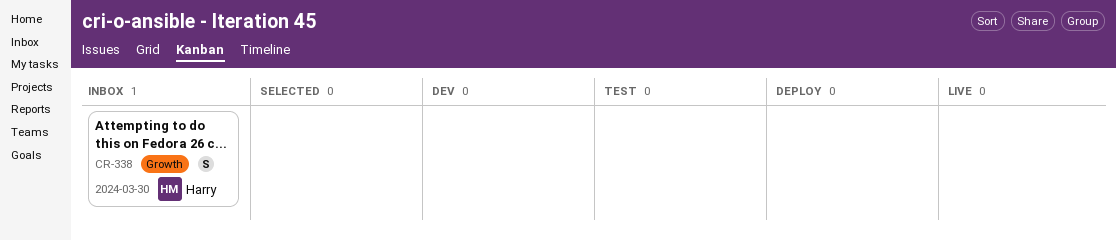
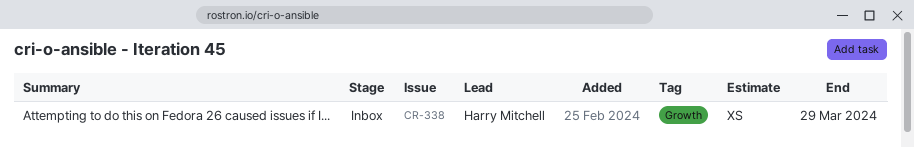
CR-338, estimate: S -> XS
CR-338, due: Mar 30 -> Mar 29

